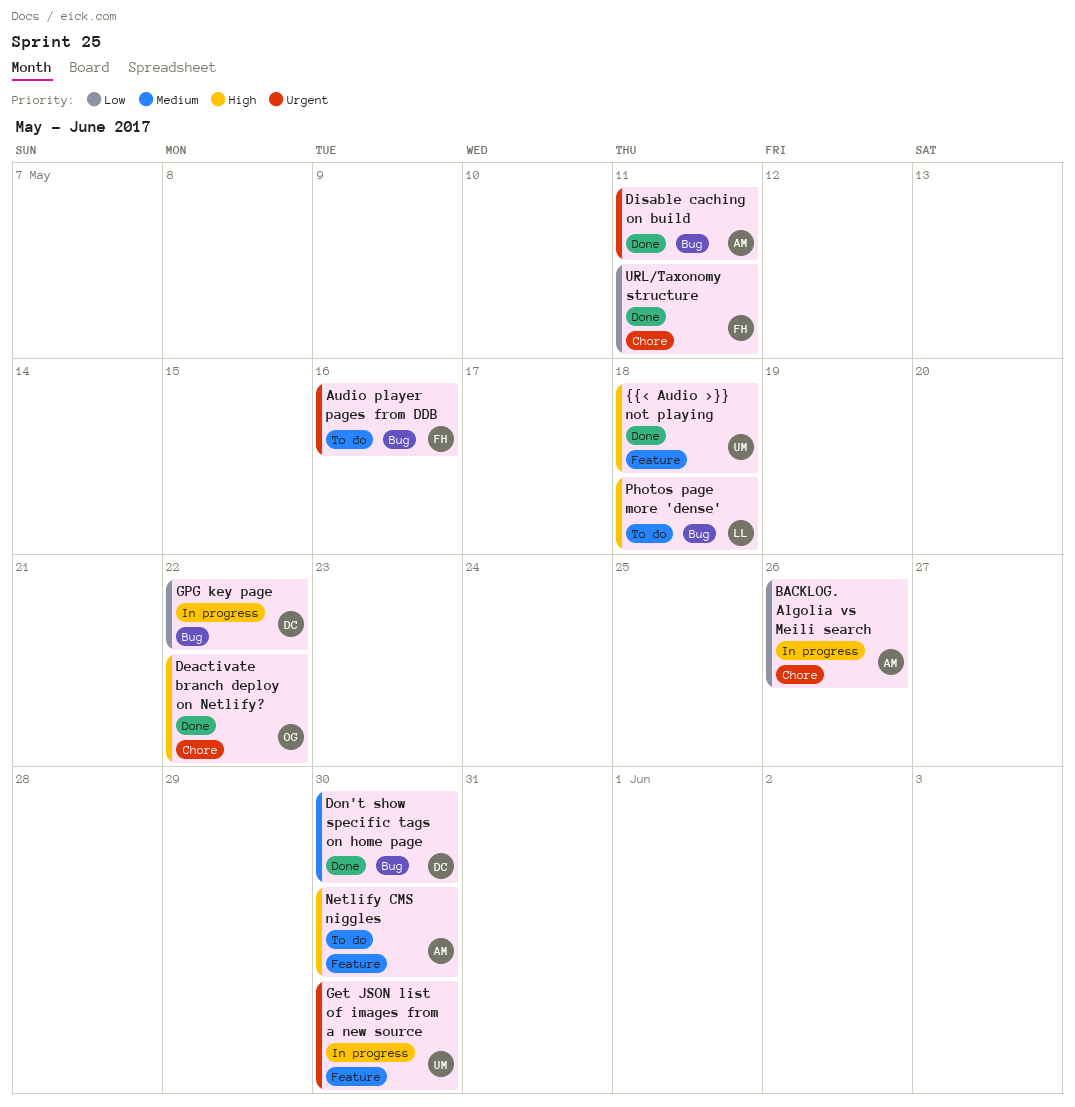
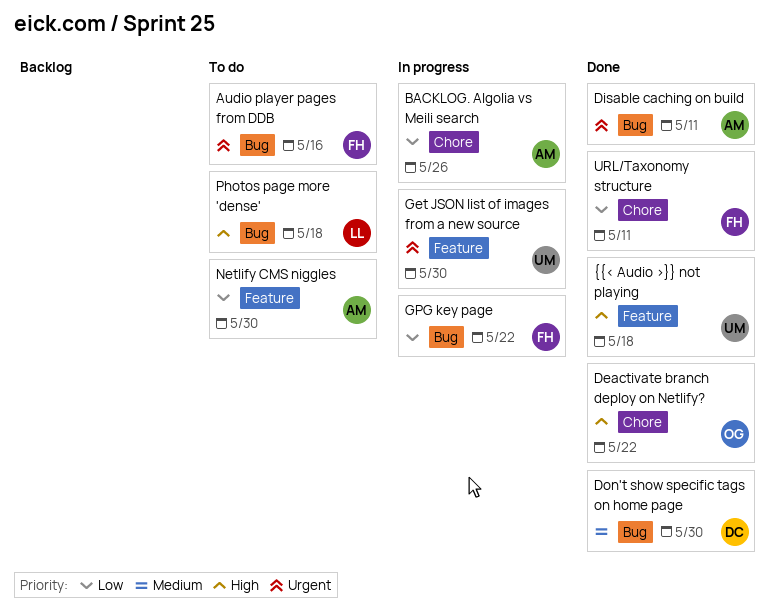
GPG key page, owner: DC -> FH
Netlify CMS niggles, priority: High -> Low

